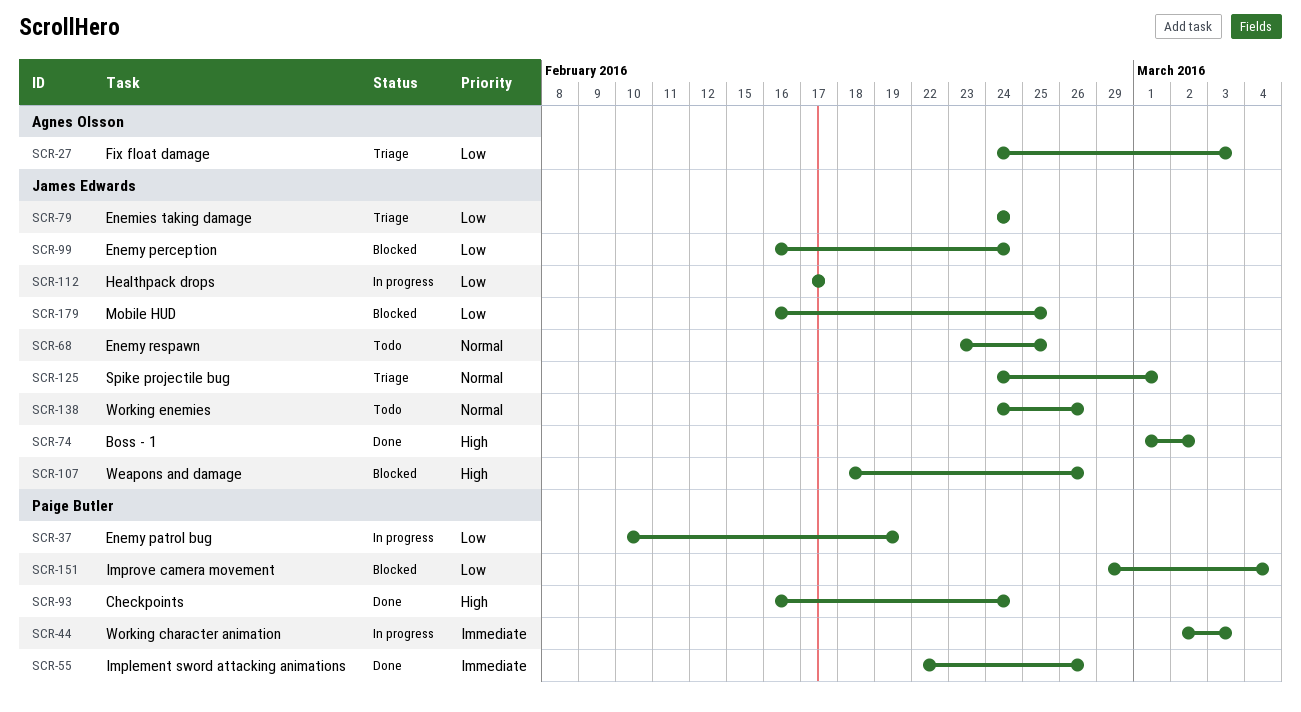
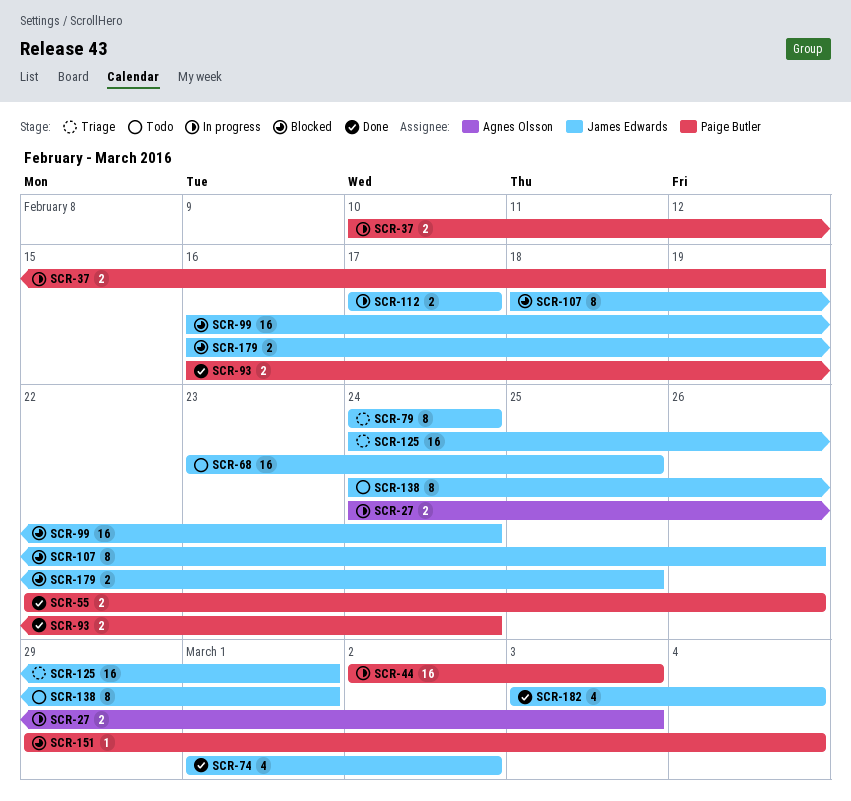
SCR-27, status: Triage -> In progress
SCR-138, due: Feb 26 -> Mar 1
SCR-182: none -> present

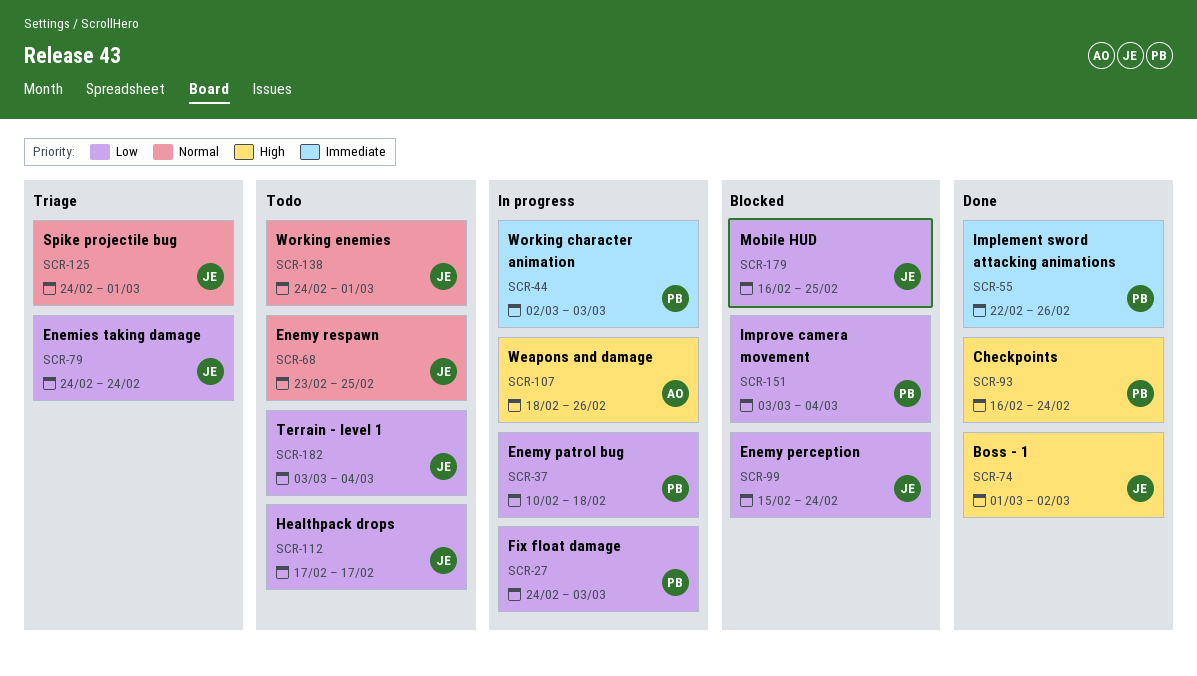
SCR-27, owner: Agnes Olsson -> Paige Butler
SCR-37, due: Feb 19 -> Feb 18
SCR-99, start: Feb 16 -> Feb 15
SCR-107, status: Blocked -> In progress
SCR-107, owner: James Edwards -> Agnes Olsson
SCR-112, status: In progress -> Todo
SCR-151, start: Feb 29 -> Mar 3
SCR-182, status: Done -> Todo

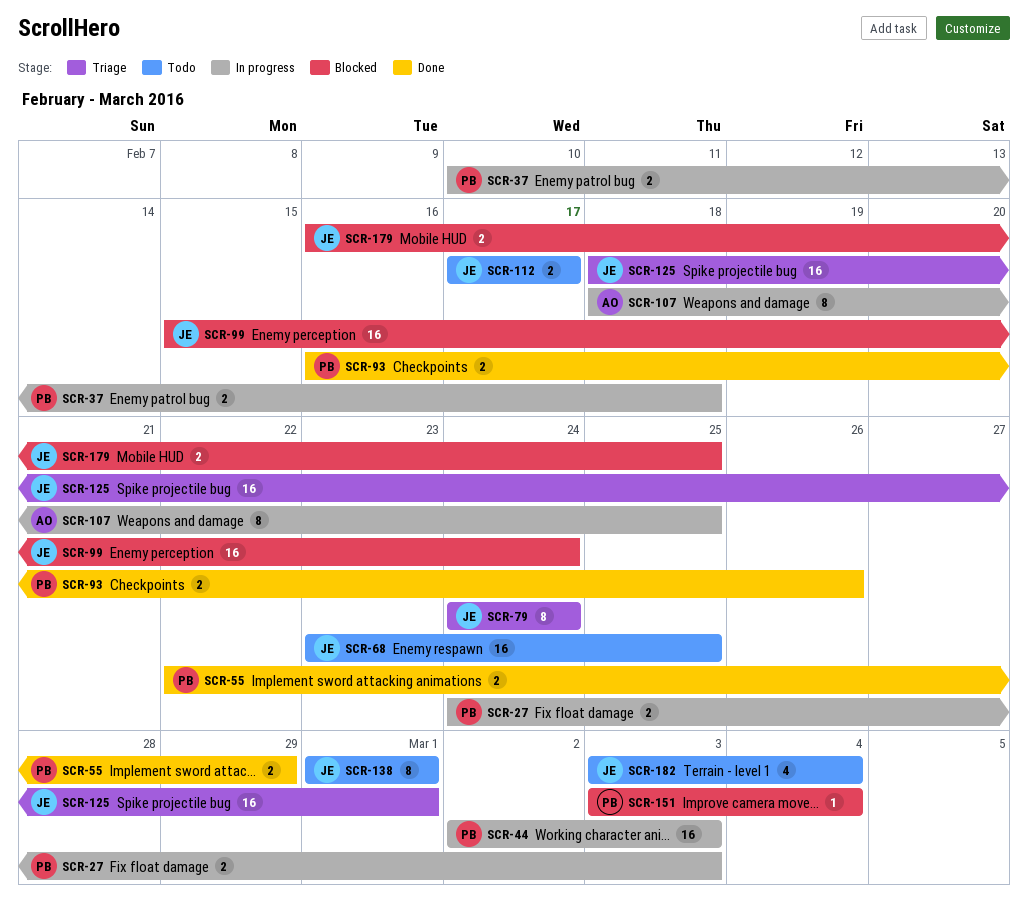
SCR-55, due: Feb 26 -> Feb 29
SCR-74: present -> none
SCR-93, due: Feb 24 -> Feb 26
SCR-107, due: Feb 26 -> Feb 25
SCR-125, start: Feb 24 -> Feb 18
SCR-138, start: Feb 24 -> Mar 1

